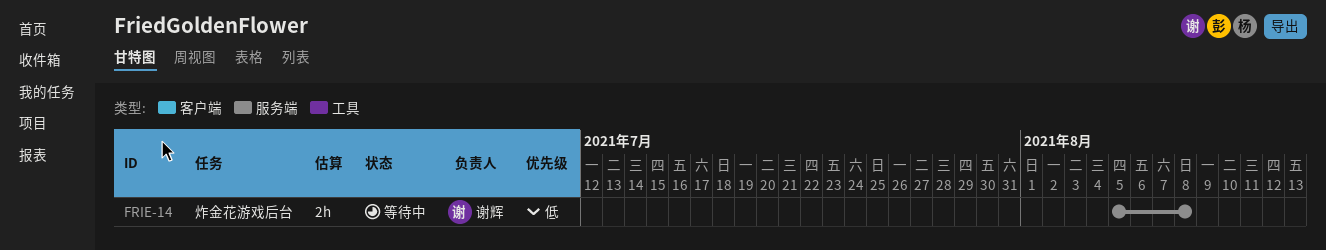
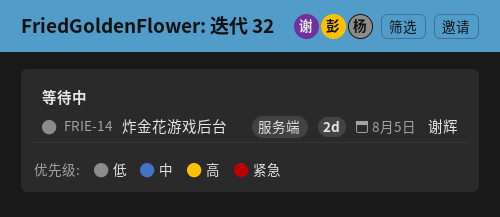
FRIE-14, estimate: 2h -> 2d
FRIE-14, due: Aug 8 -> Aug 5

